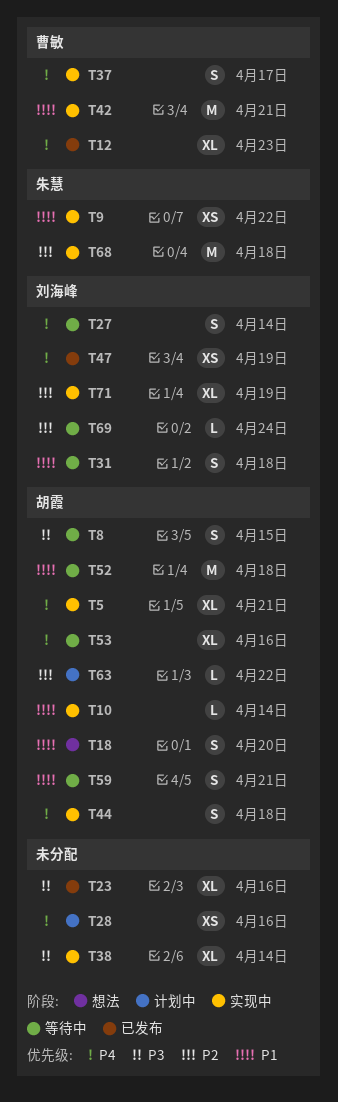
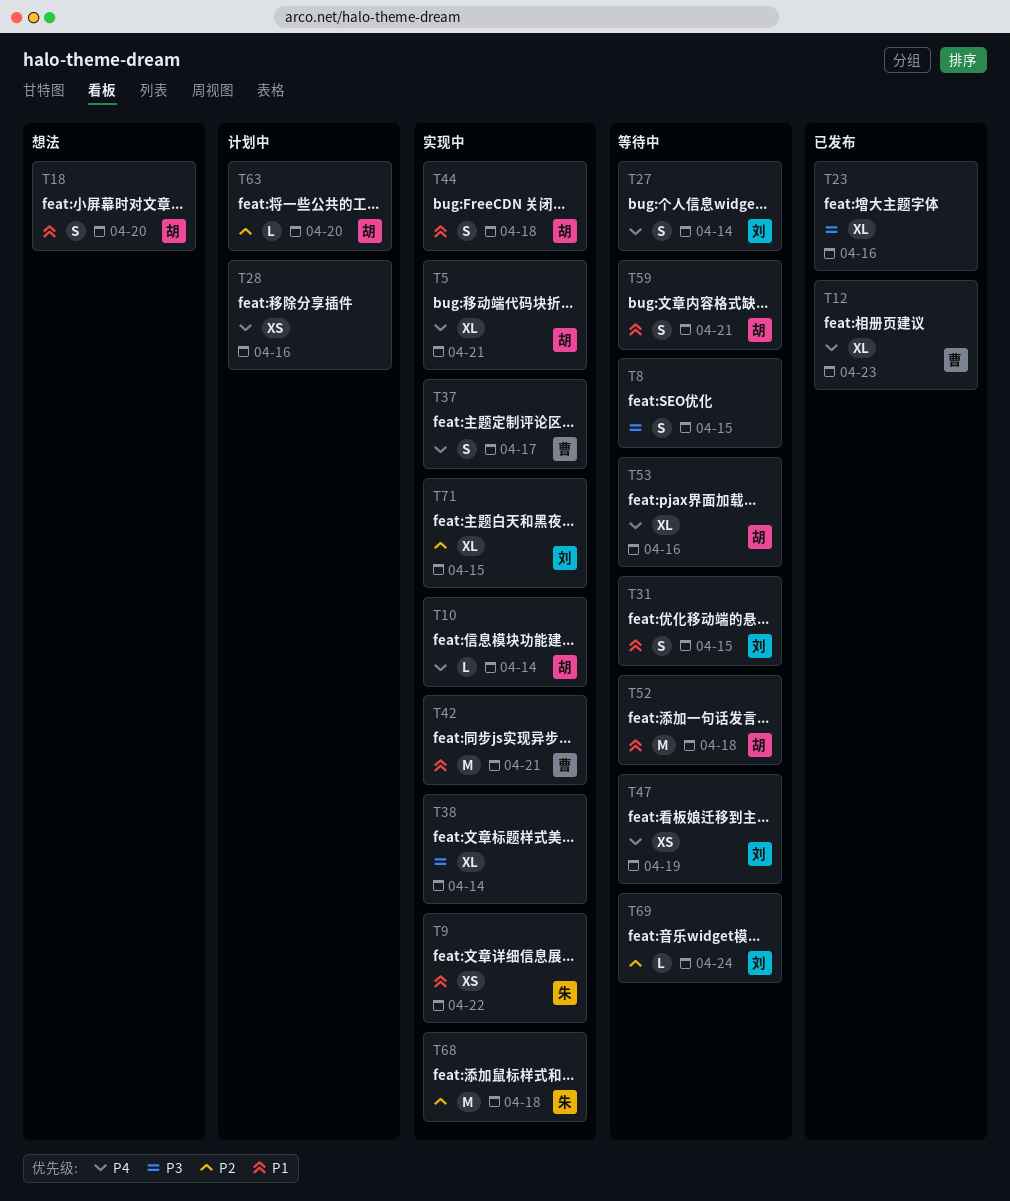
T8, owner: 胡霞 -> none
T10, priority: P1 -> P4
T31, due: Apr 18 -> Apr 15
T44, priority: P4 -> P1
T47, status: 已发布 -> 等待中
T63, due: Apr 22 -> Apr 20
T71, due: Apr 19 -> Apr 15

